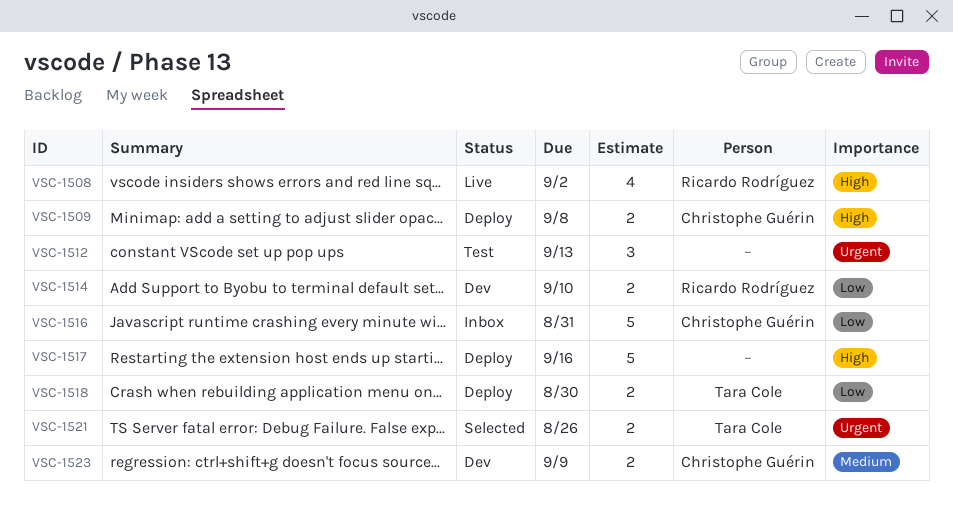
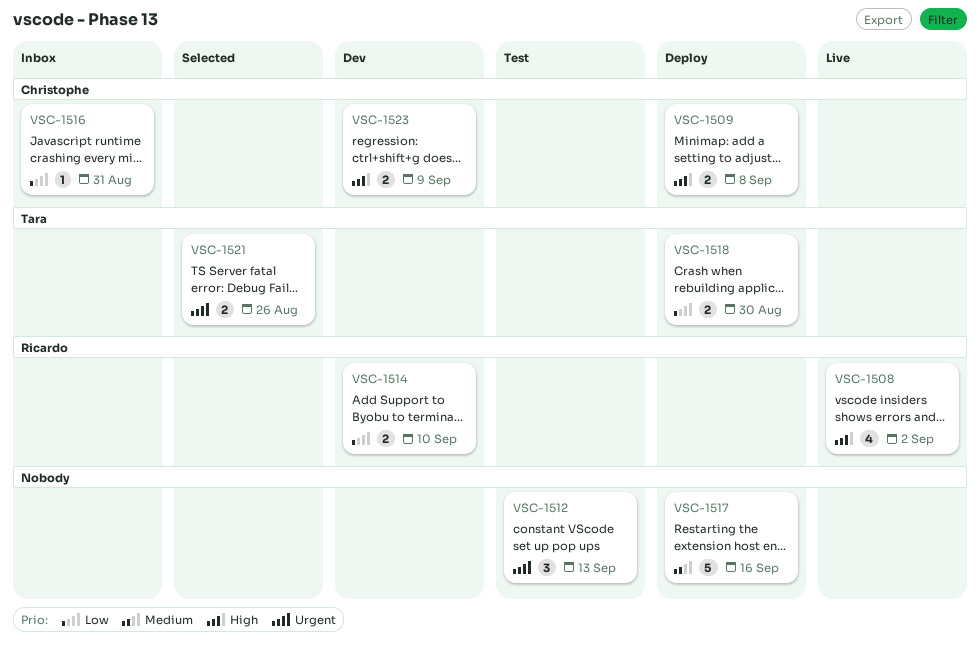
VSC-1516, estimate: 5 -> 1
VSC-1517, priority: High -> Medium
VSC-1523, priority: Medium -> High

